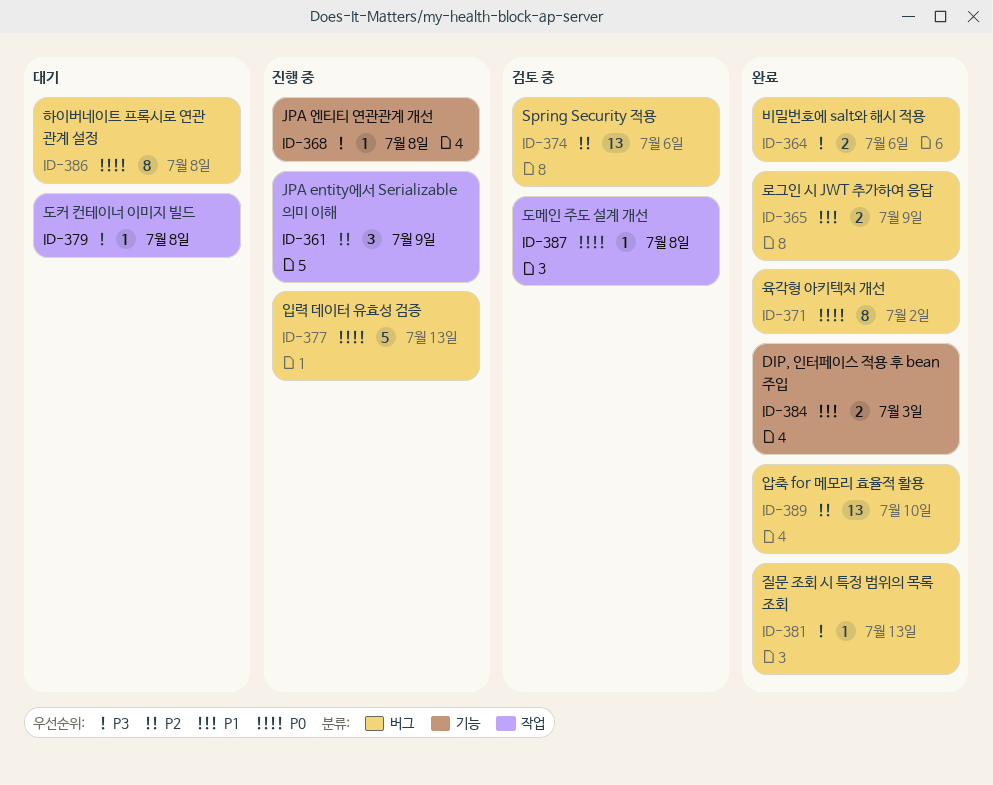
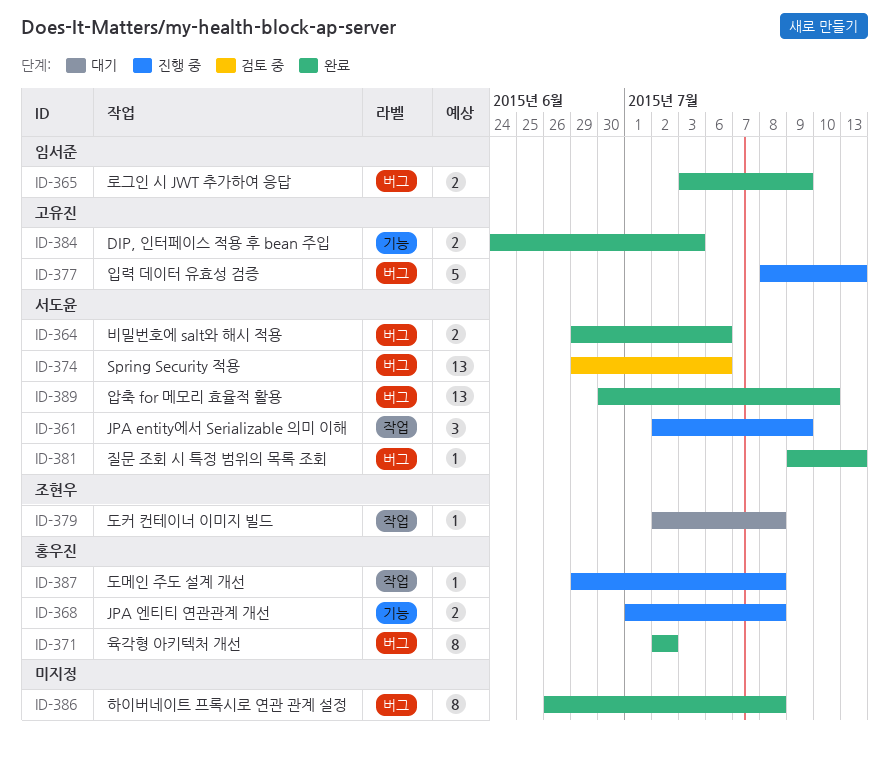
ID-368, estimate: 1 -> 2
ID-386, status: 대기 -> 완료
ID-387, status: 검토 중 -> 진행 중

